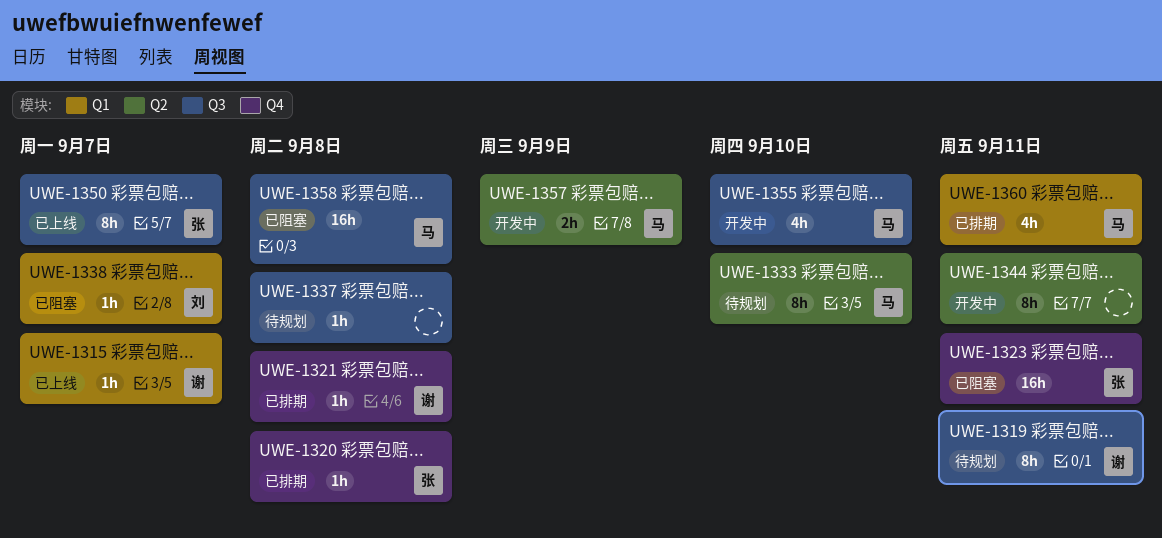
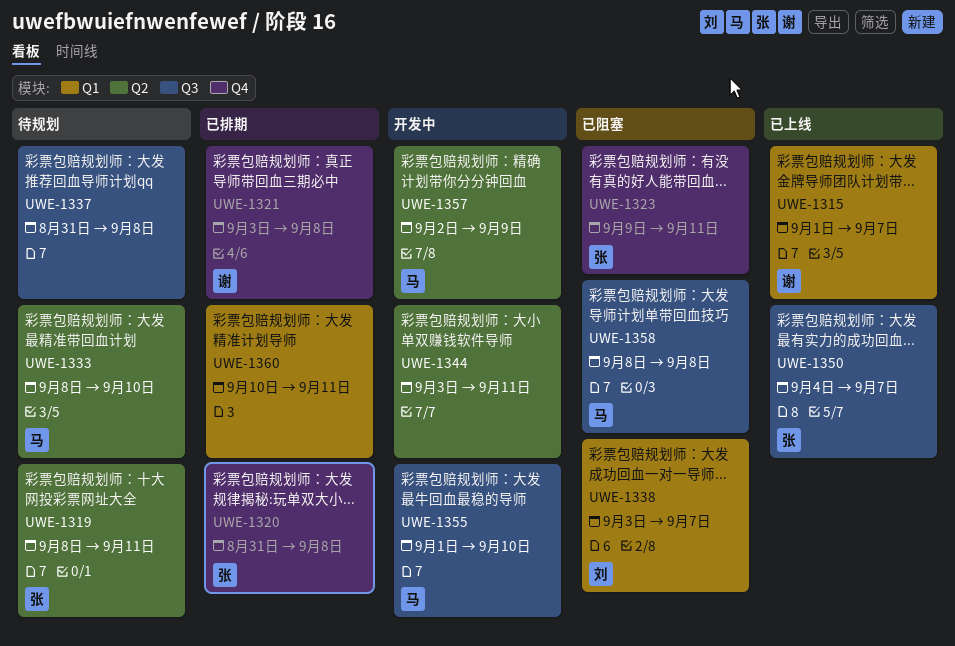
UWE-1319, owner: 谢 -> 张
UWE-1319, label: Q3 -> Q2
UWE-1360, owner: 马 -> none

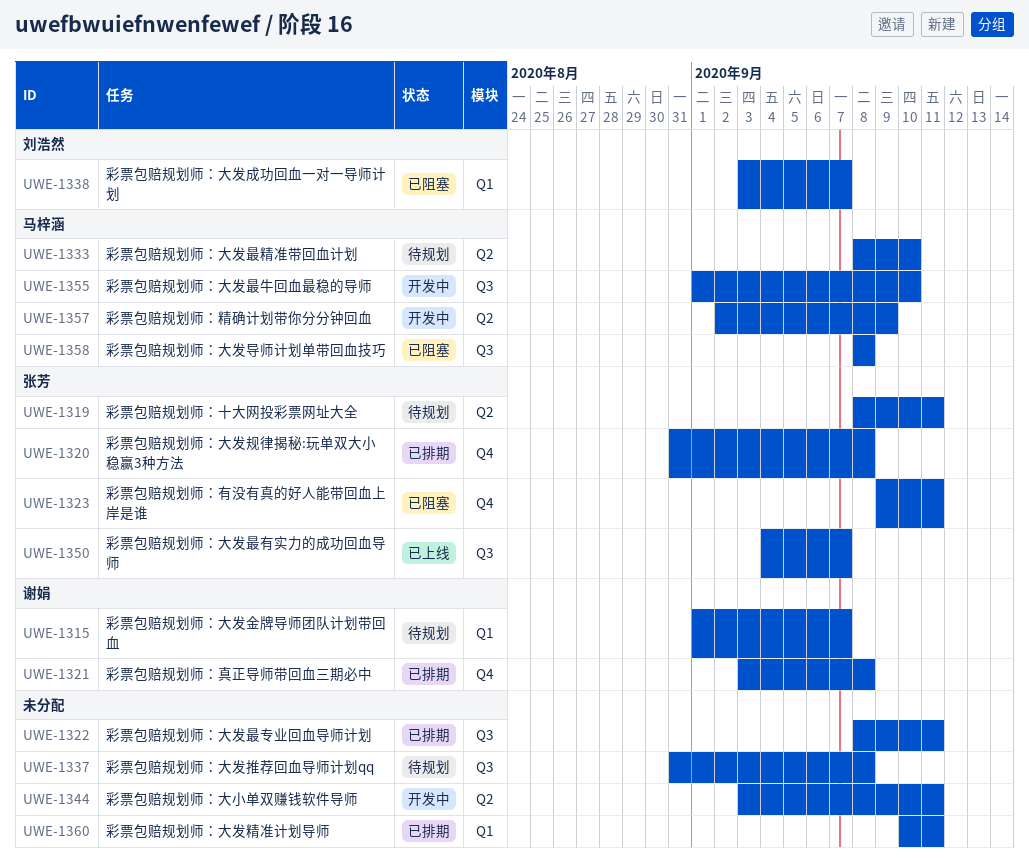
UWE-1315, status: 已上线 -> 待规划
UWE-1322: none -> present

